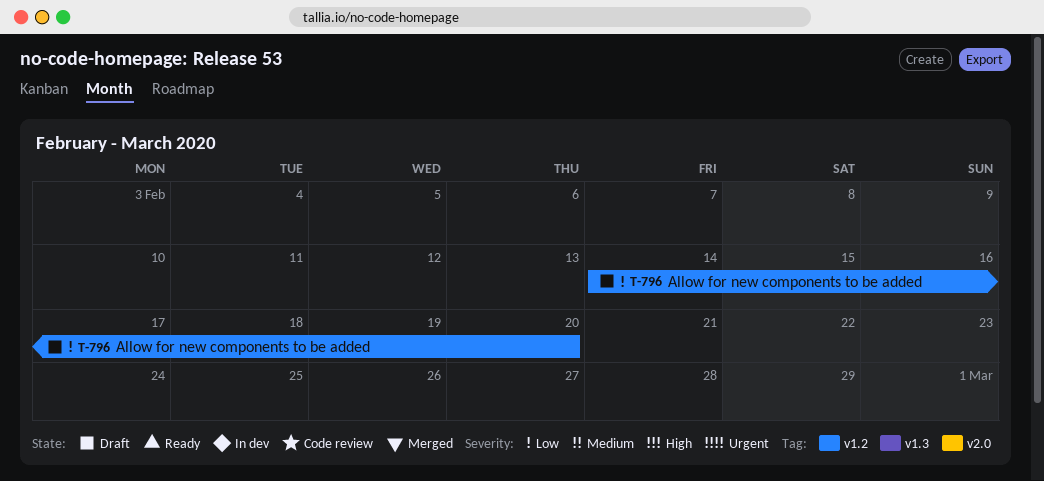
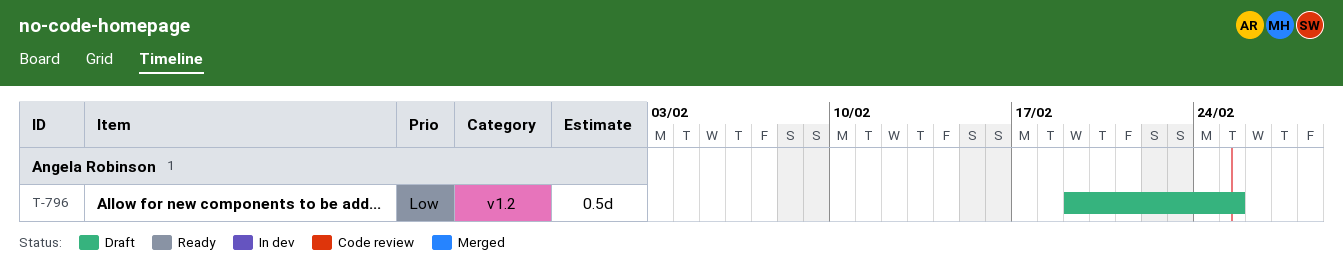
T-796, start: Feb 14 -> Feb 19
T-796, due: Feb 20 -> Feb 25

